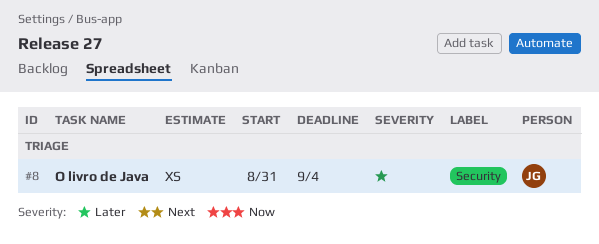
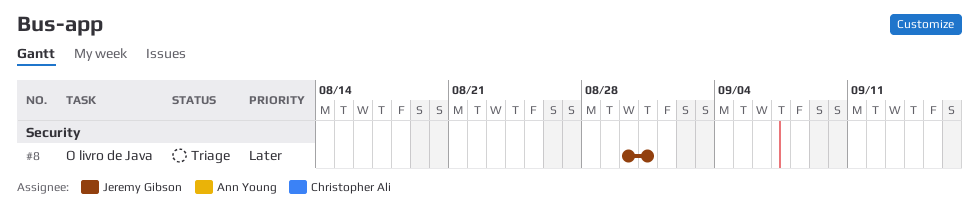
#8, start: Aug 31 -> Aug 30
#8, due: Sep 4 -> Aug 31

